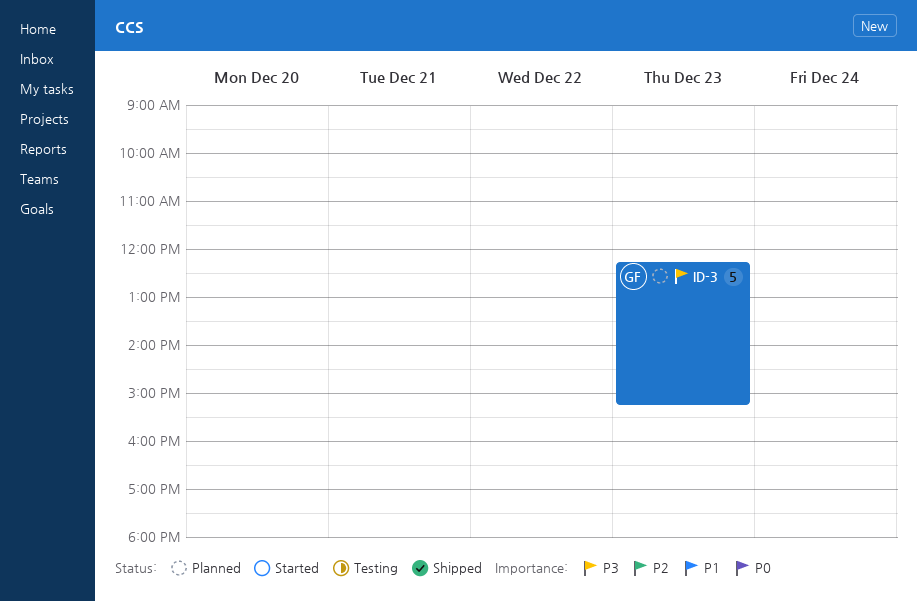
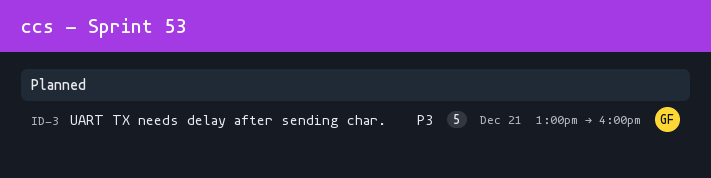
ID-3, day: Dec 23 -> Dec 21
ID-3, begins: 12:15 -> 13:00
ID-3, ends: 15:15 -> 16:00

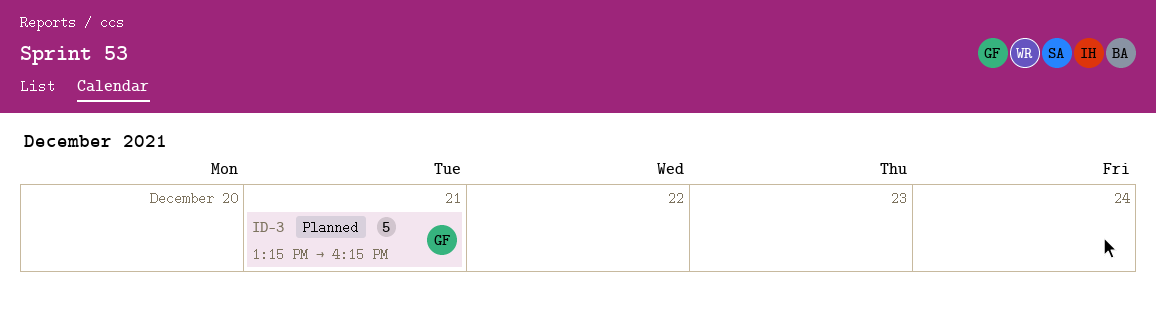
ID-3, begins: 13:00 -> 13:15
ID-3, ends: 16:00 -> 16:15

